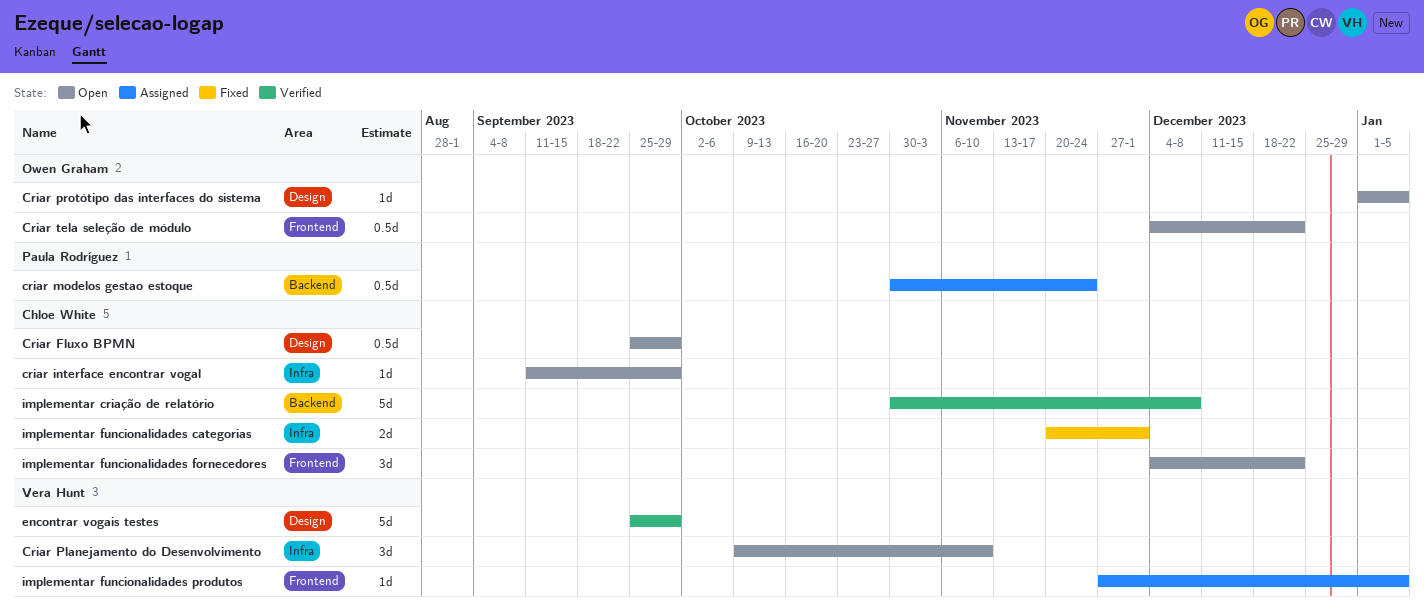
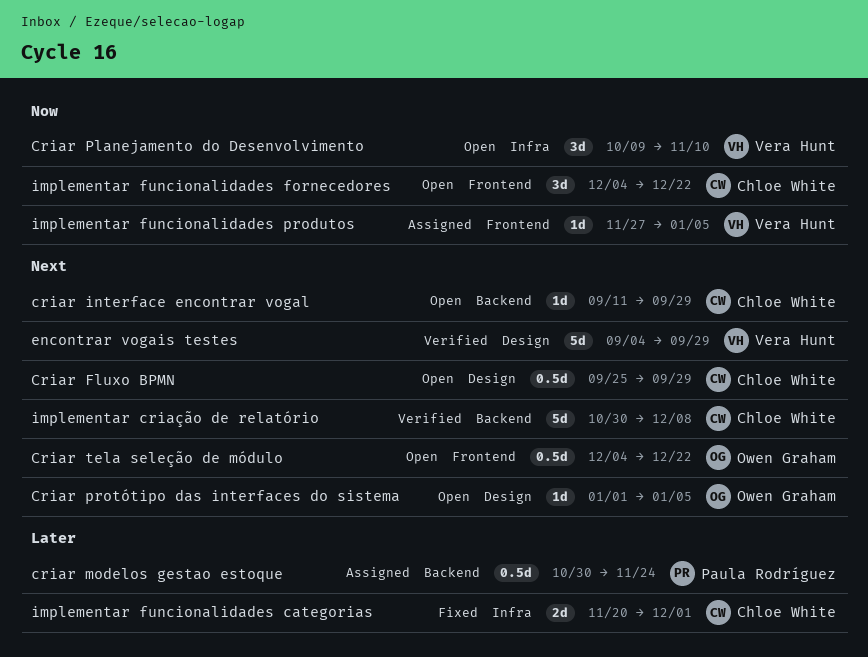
criar interface encontrar vogal, label: Infra -> Backend
encontrar vogais testes, start: Sep 25 -> Sep 4

